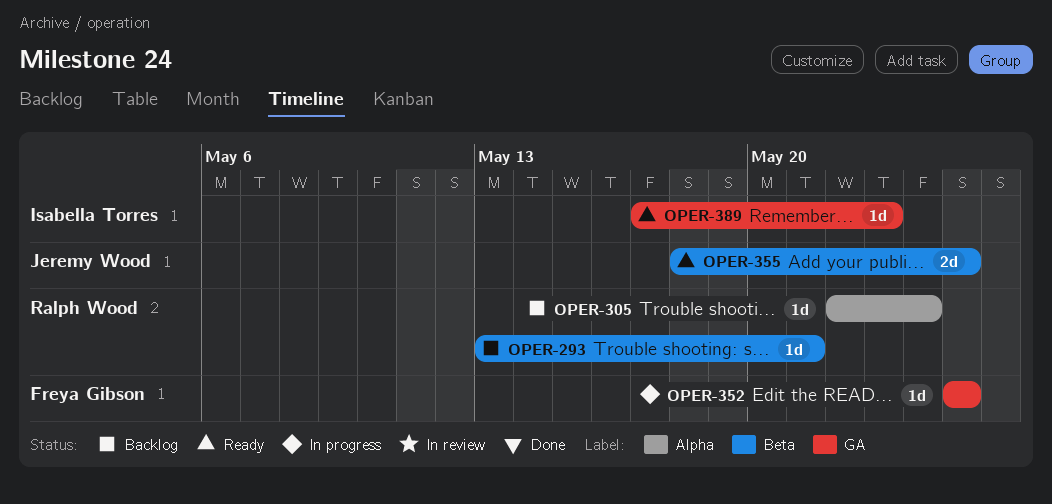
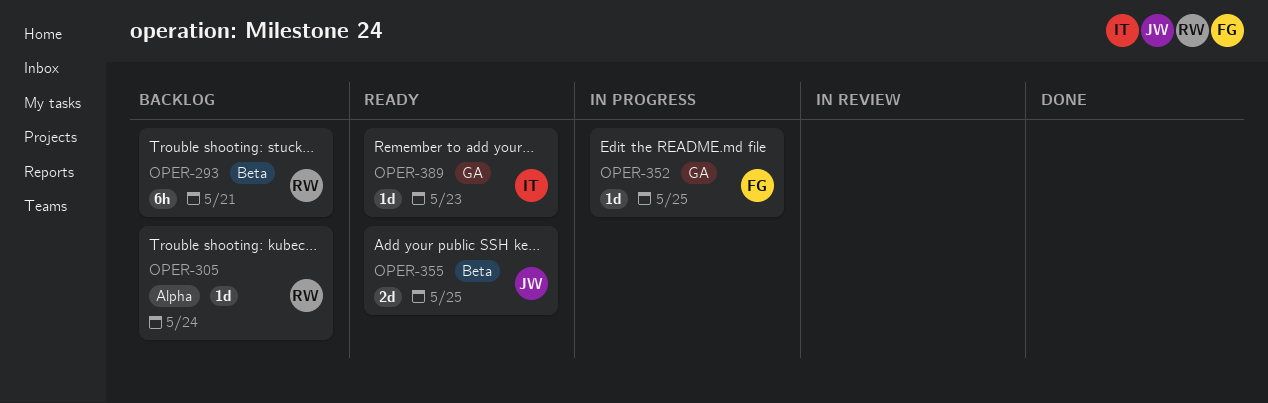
OPER-293, estimate: 1d -> 6h

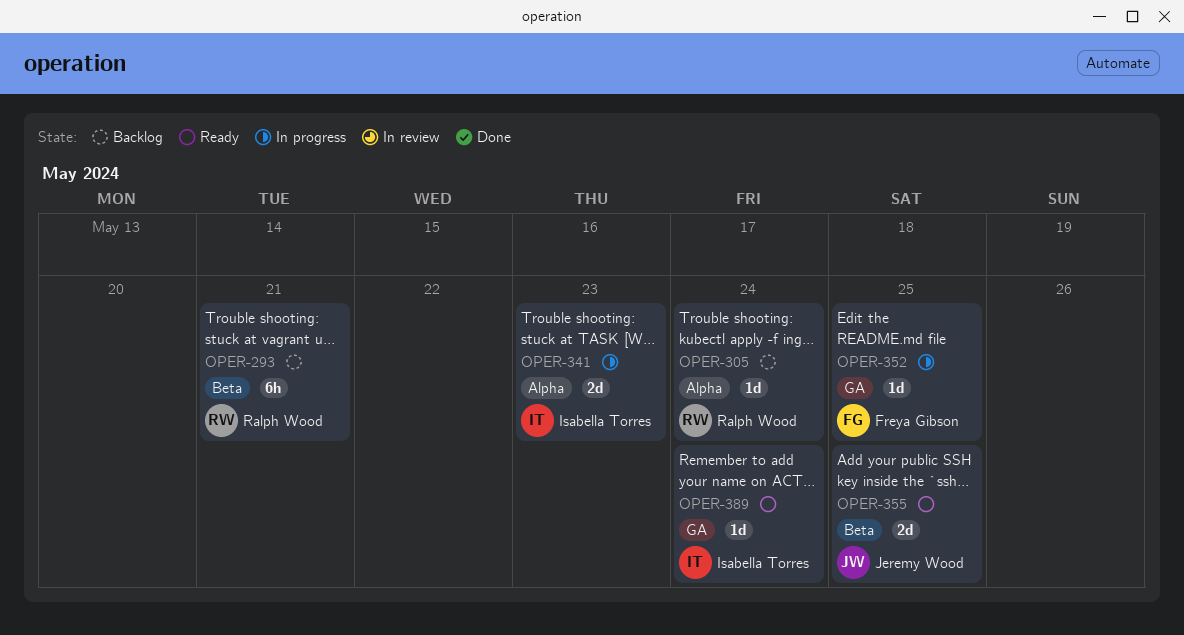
OPER-341: none -> present
OPER-389, due: May 23 -> May 24

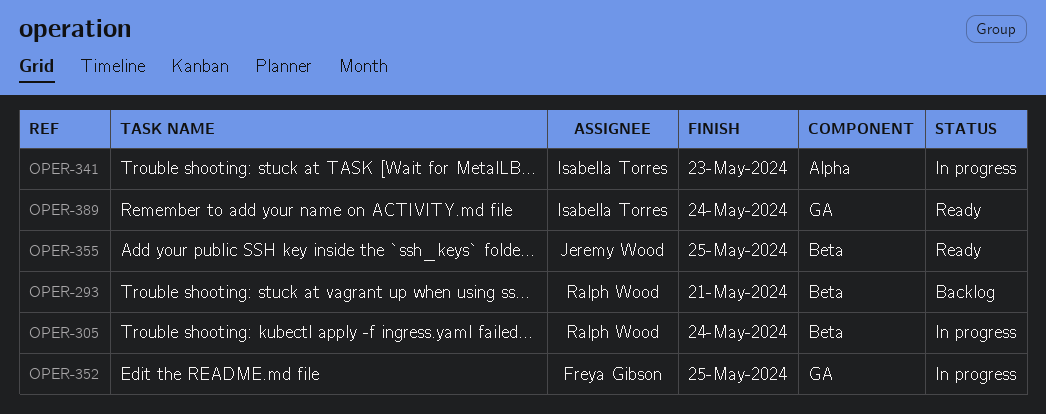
OPER-305, status: Backlog -> In progress
OPER-305, label: Alpha -> Beta

